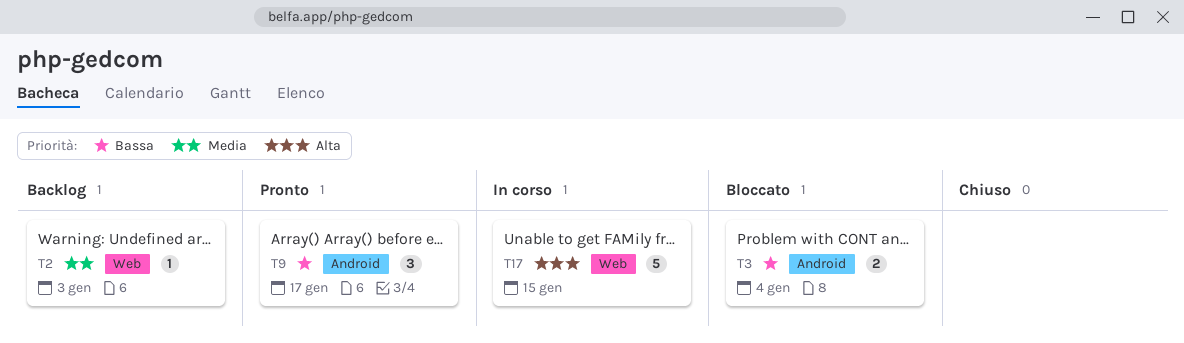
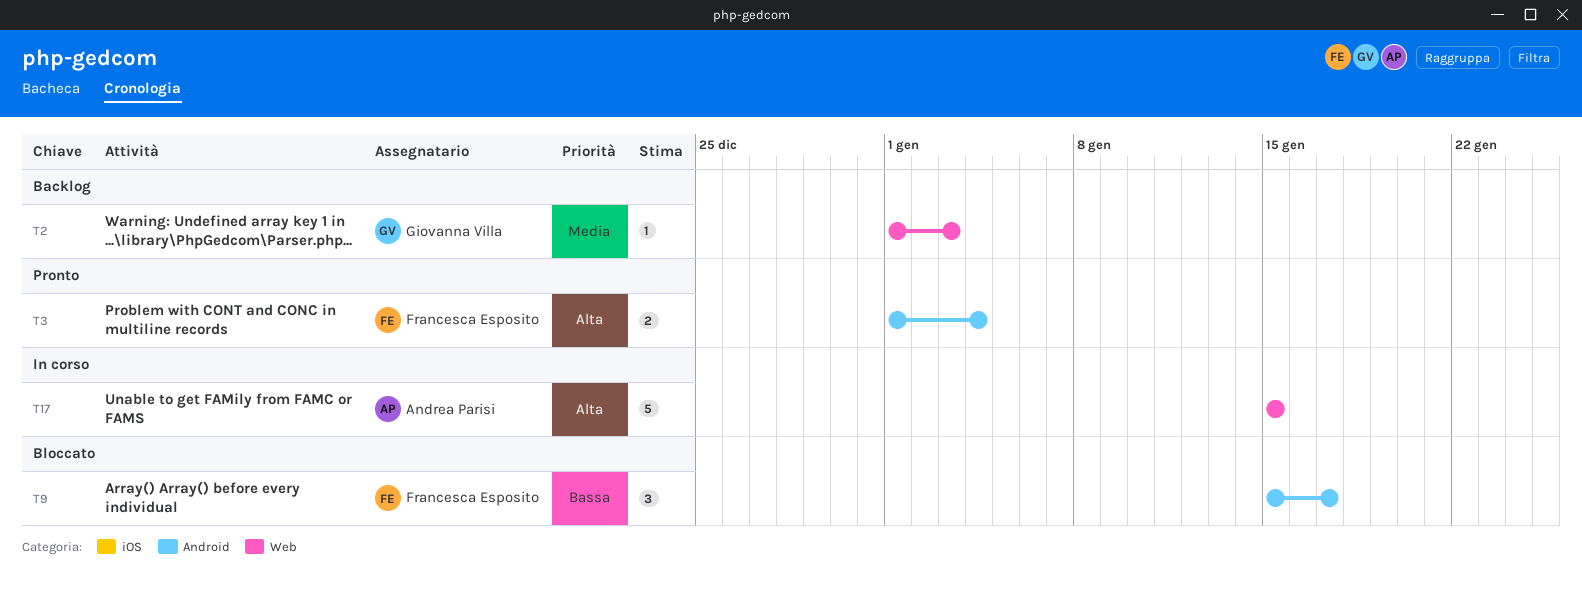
T3, status: Bloccato -> Pronto
T3, priority: Bassa -> Alta
T9, status: Pronto -> Bloccato

